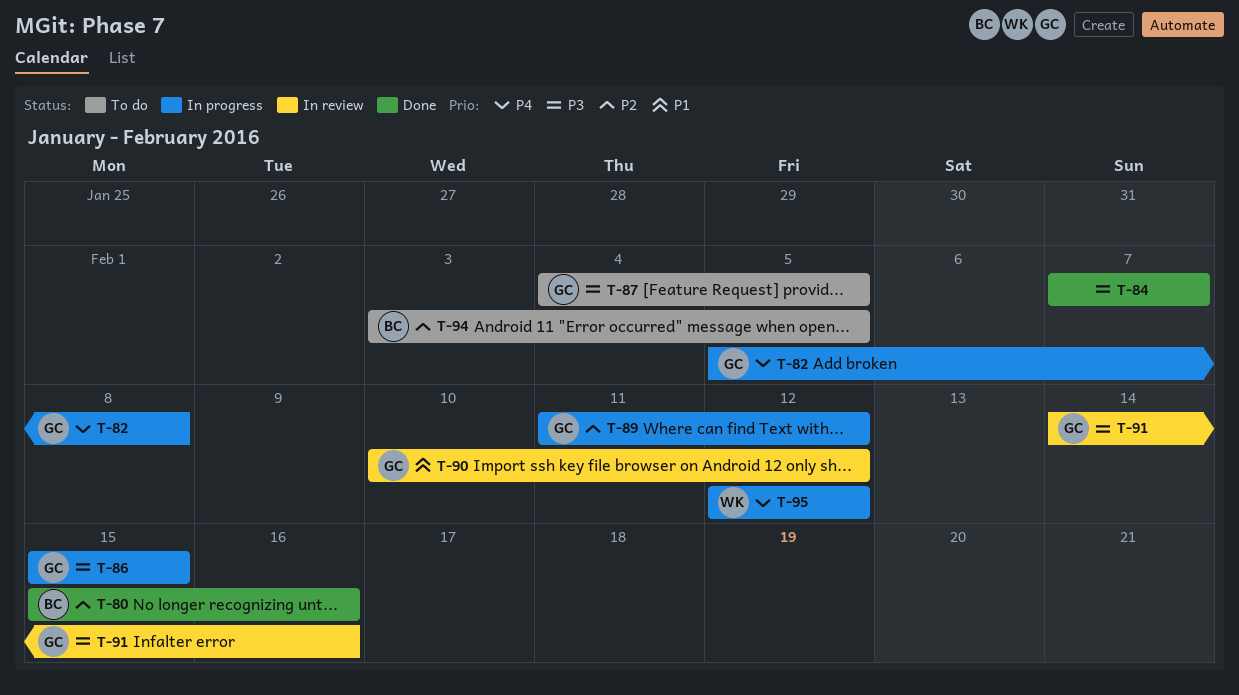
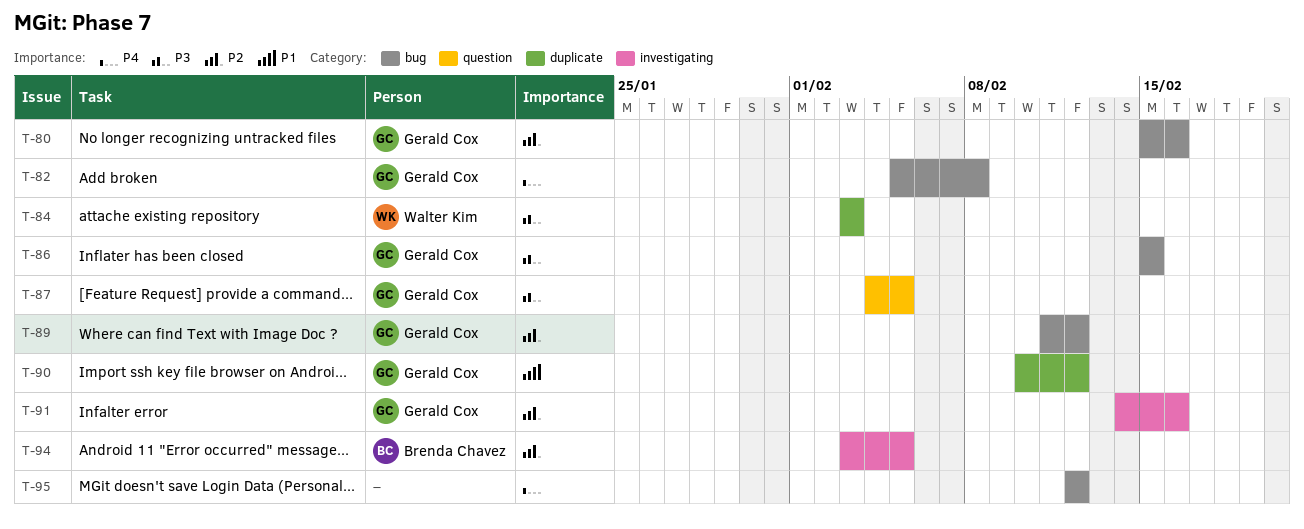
T-80, owner: Brenda Chavez -> Gerald Cox
T-84, owner: none -> Walter Kim
T-84, start: Feb 7 -> Feb 3
T-84, due: Feb 7 -> Feb 3
T-91, priority: P3 -> P2
T-95, owner: Walter Kim -> none

